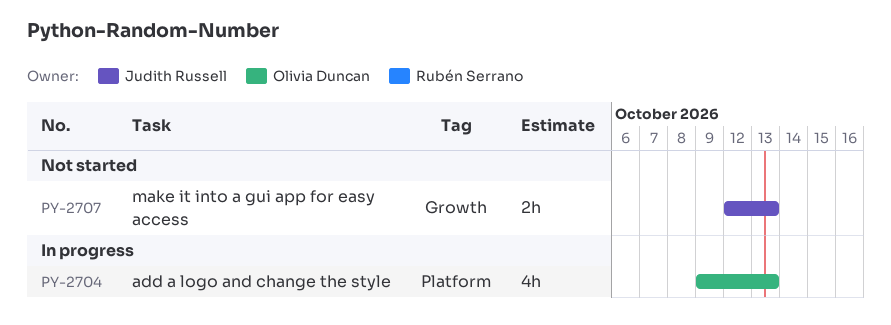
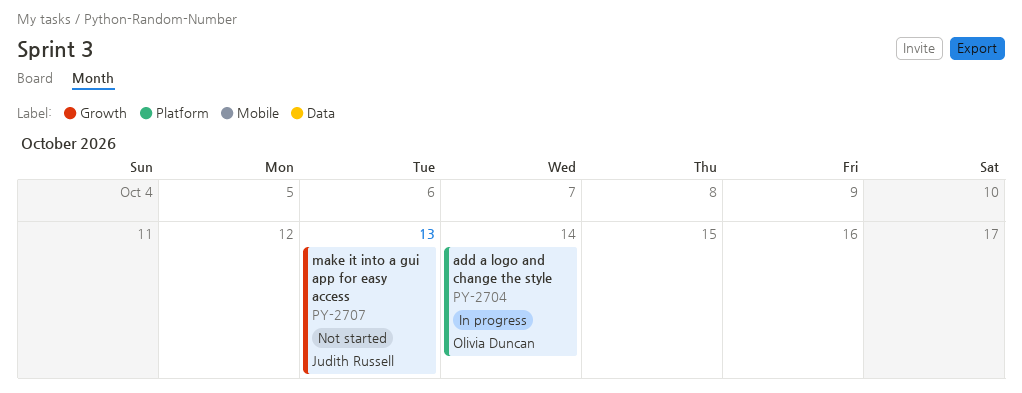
PY-2704, due: Oct 13 -> Oct 14

